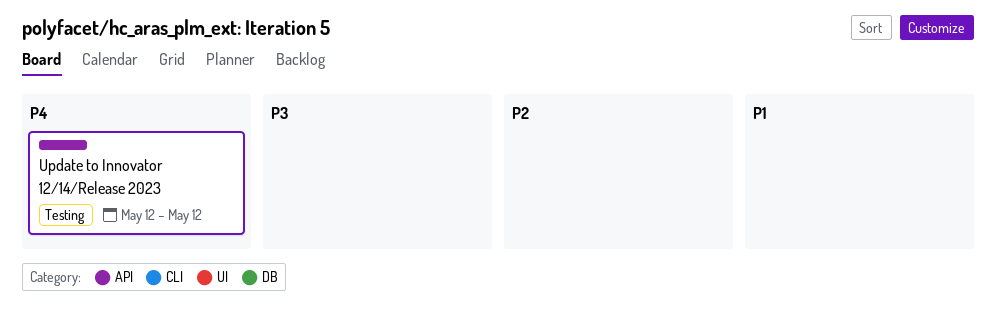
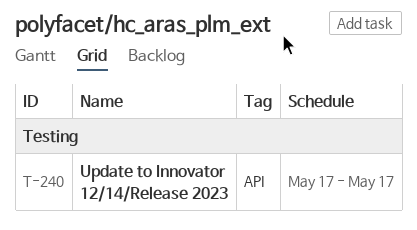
Update to Innovator 12/14/Release 2023, start: May 12 -> May 17
Update to Innovator 12/14/Release 2023, due: May 12 -> May 17

